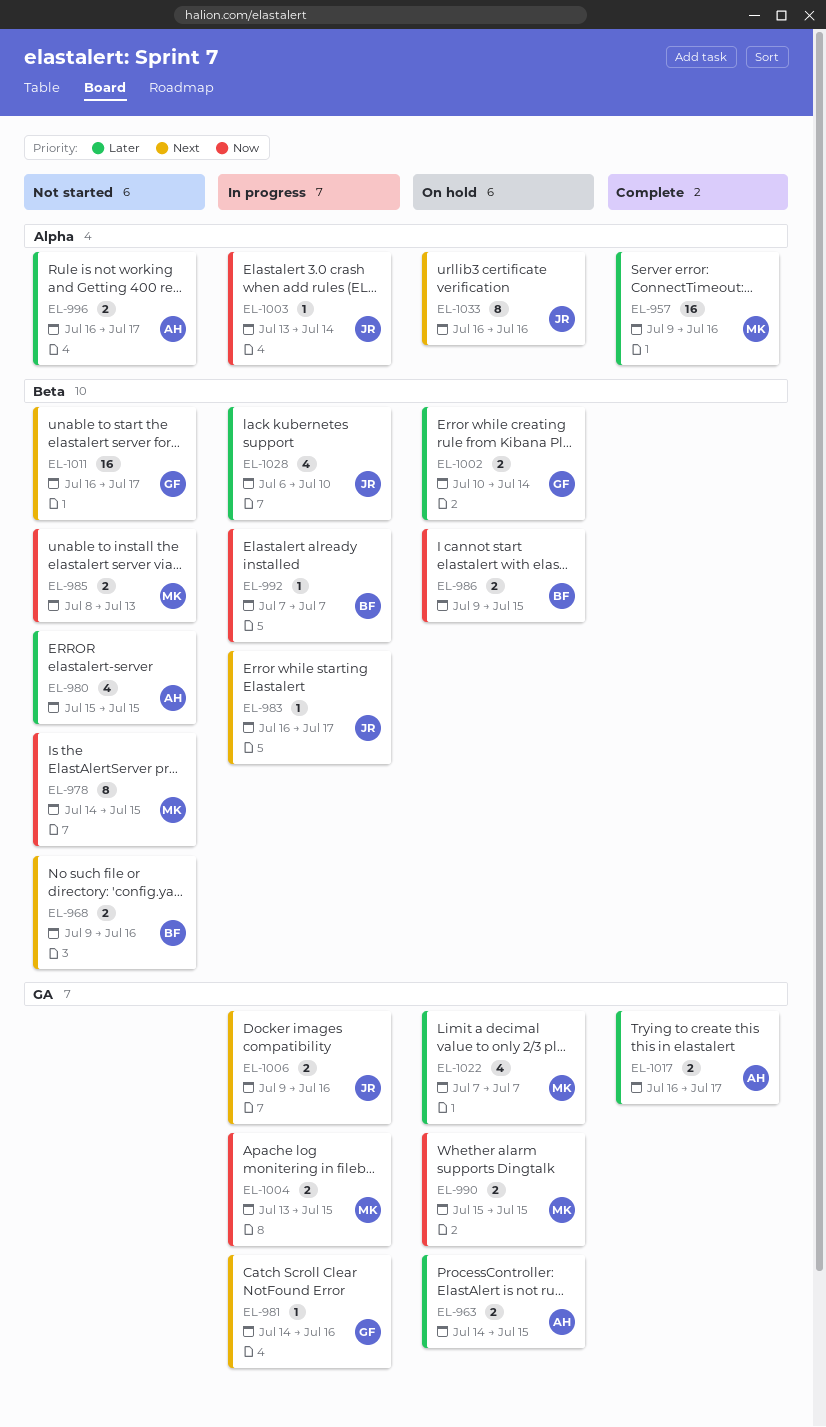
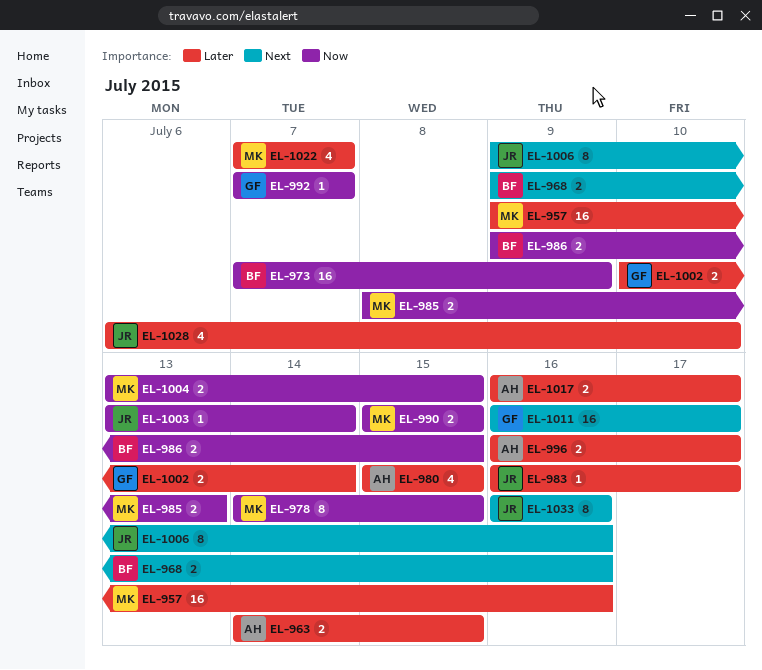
EL-973: none -> present
EL-981: present -> none
EL-983, priority: Next -> Later
EL-992, owner: BF -> GF
EL-1006, estimate: 2 -> 8

